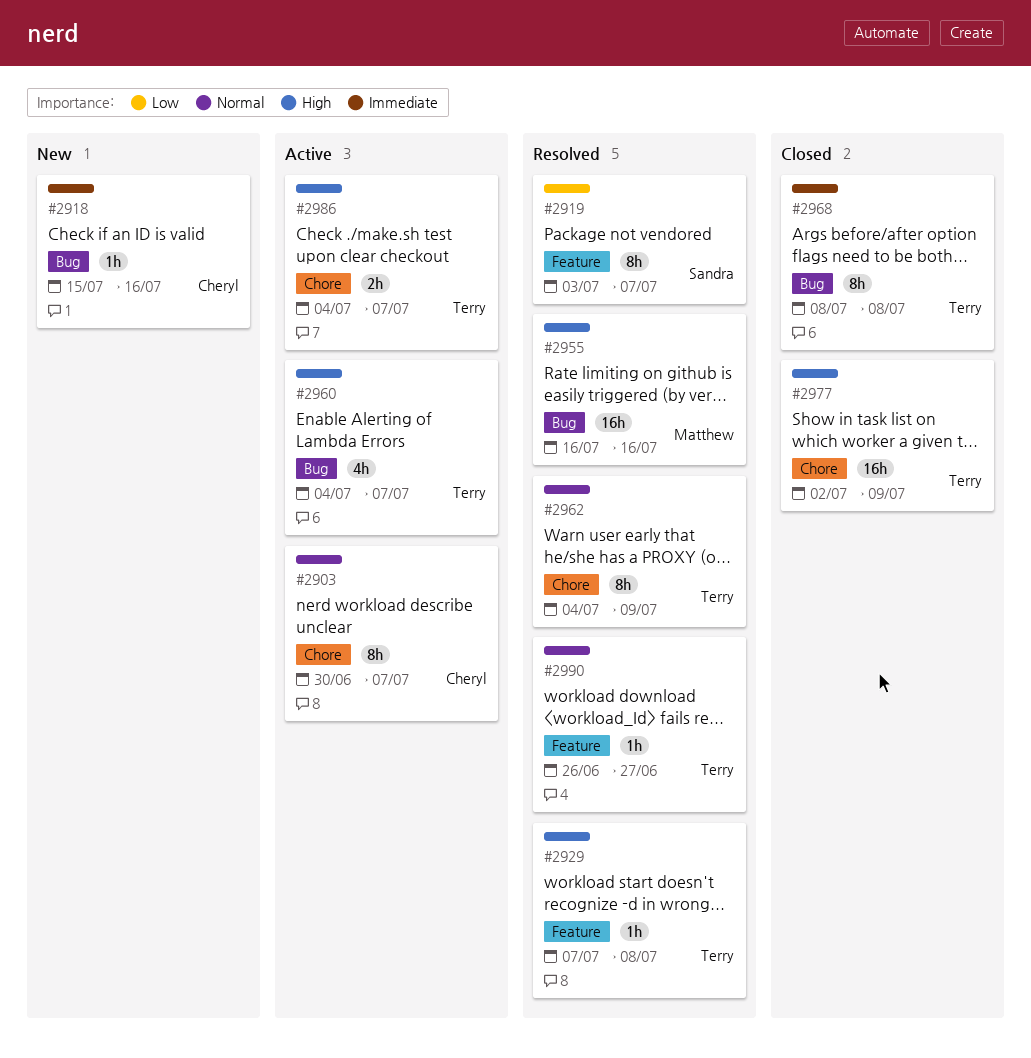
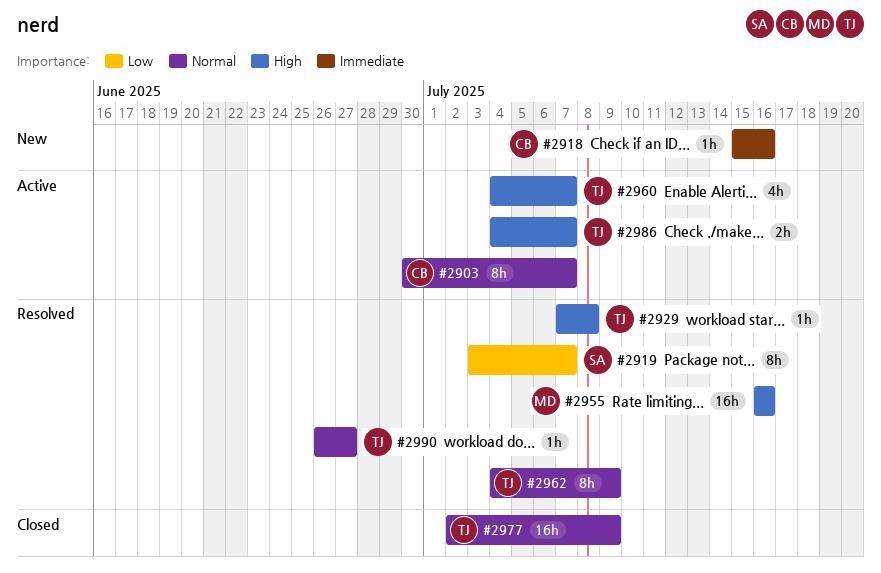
#2968: present -> none
#2977, priority: High -> Normal

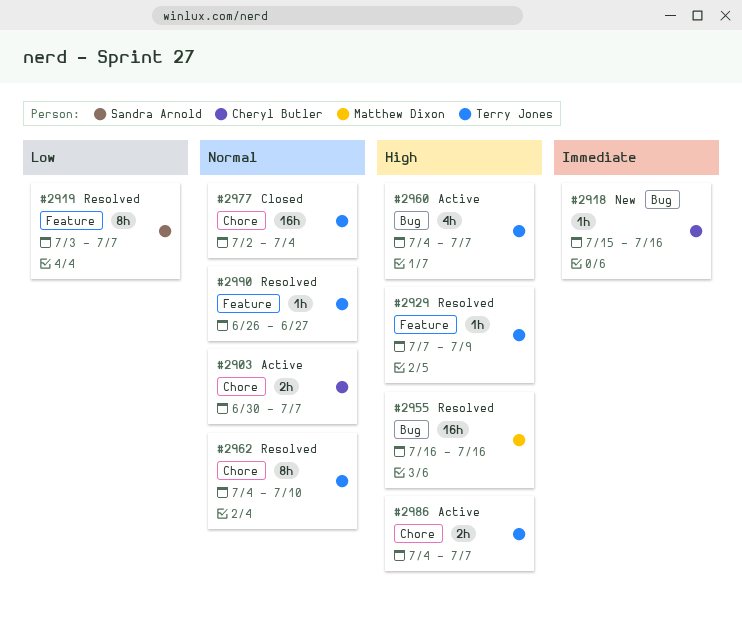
#2903, estimate: 8h -> 2h
#2929, due: Jul 8 -> Jul 9
#2962, due: Jul 9 -> Jul 10
#2977, due: Jul 9 -> Jul 4

